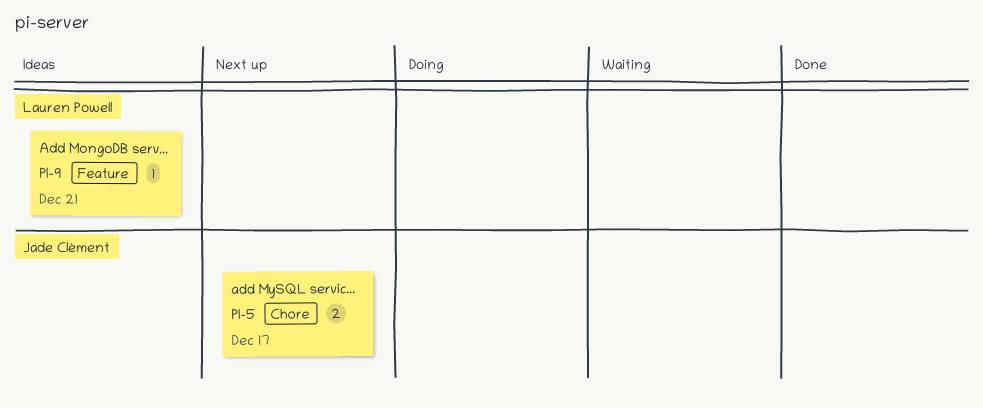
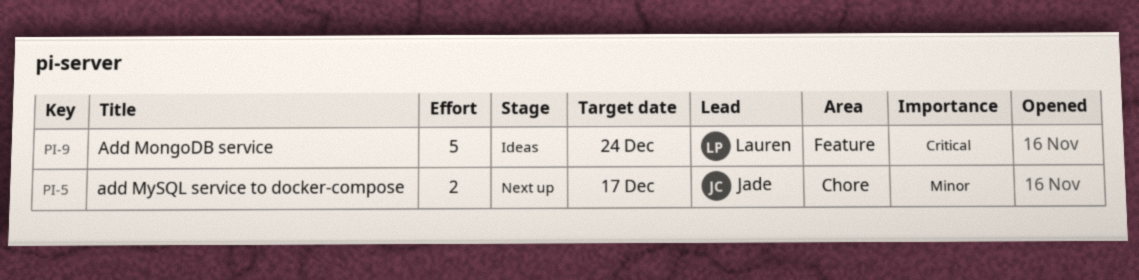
PI-9, estimate: 1 -> 5
PI-9, due: Dec 21 -> Dec 24

